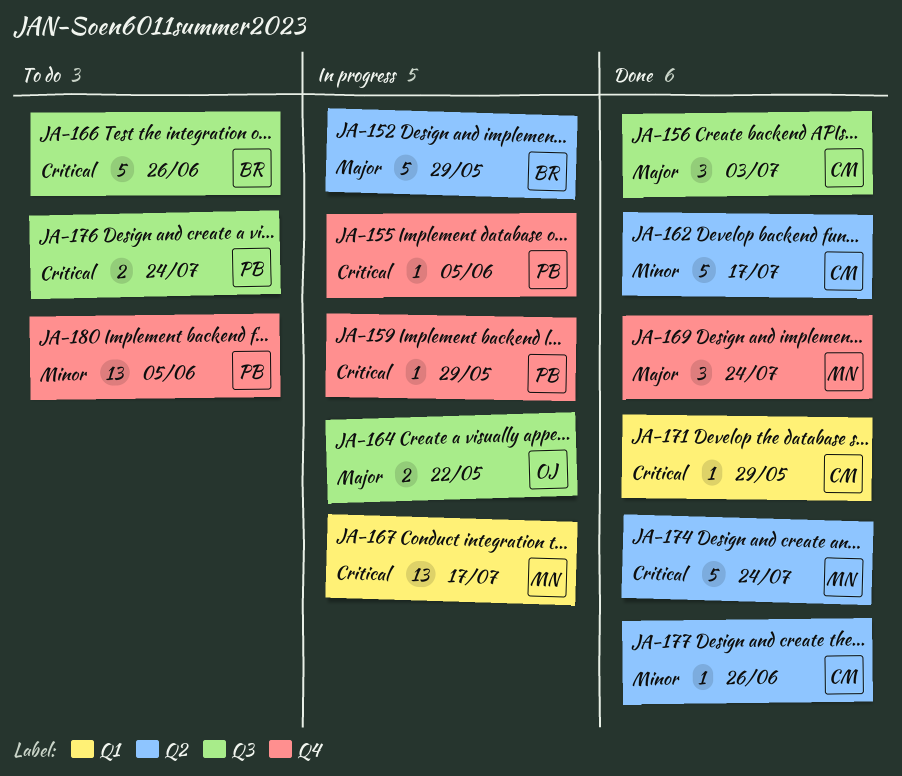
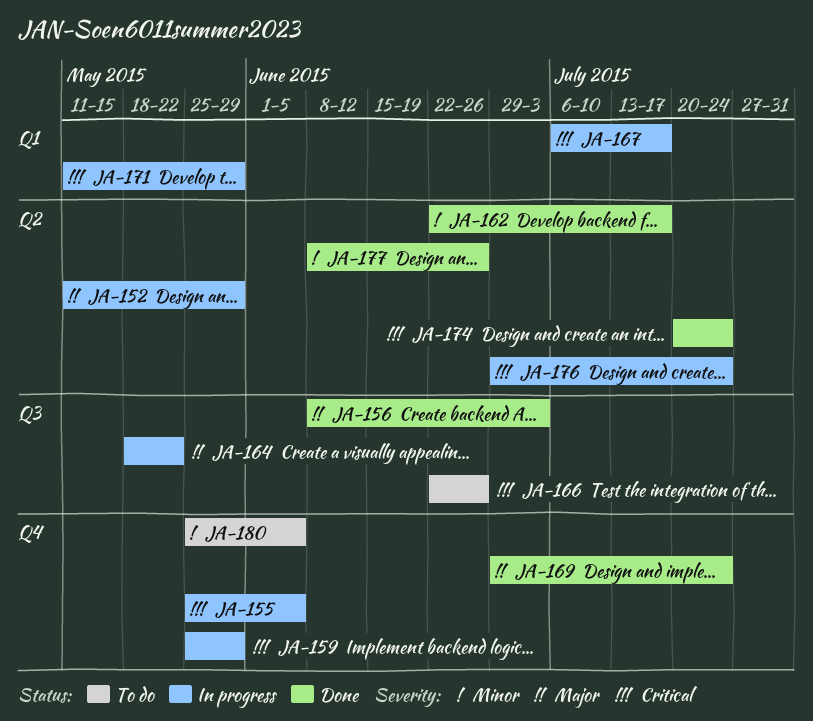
JA-171, status: Done -> In progress
JA-176, status: To do -> In progress
JA-176, label: Q3 -> Q2

